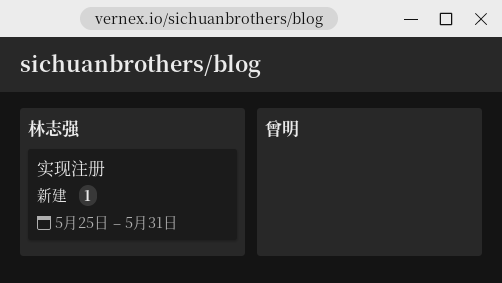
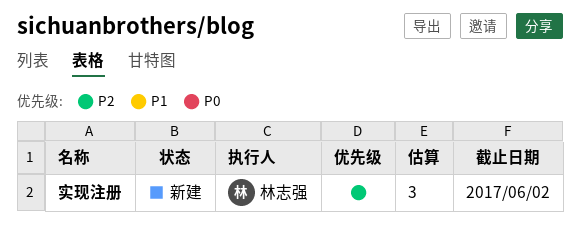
实现注册, estimate: 1 -> 3
实现注册, due: May 31 -> Jun 2

